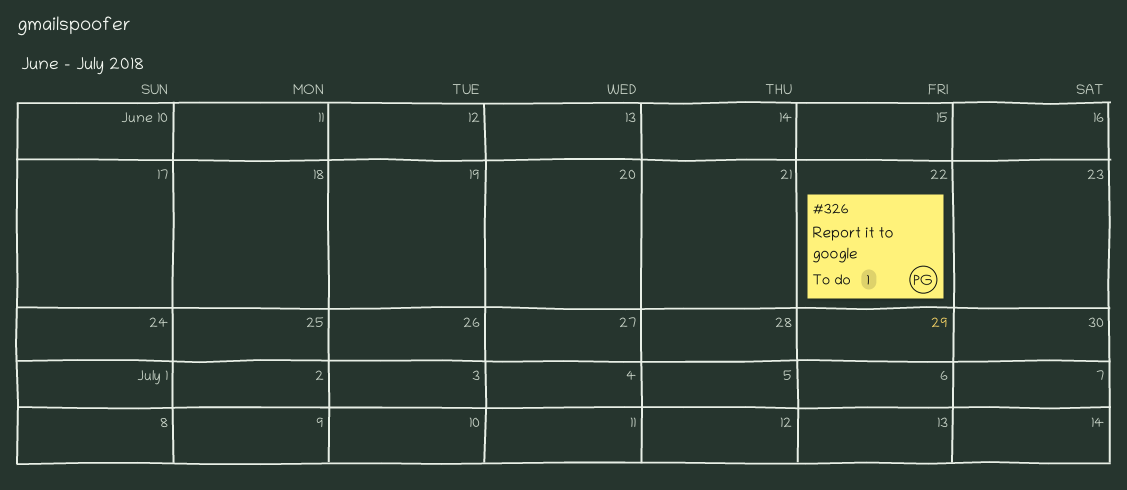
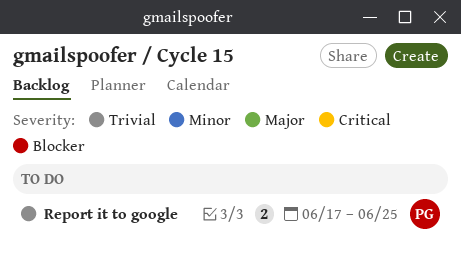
Report it to google, estimate: 1 -> 2
Report it to google, due: Jun 22 -> Jun 25

